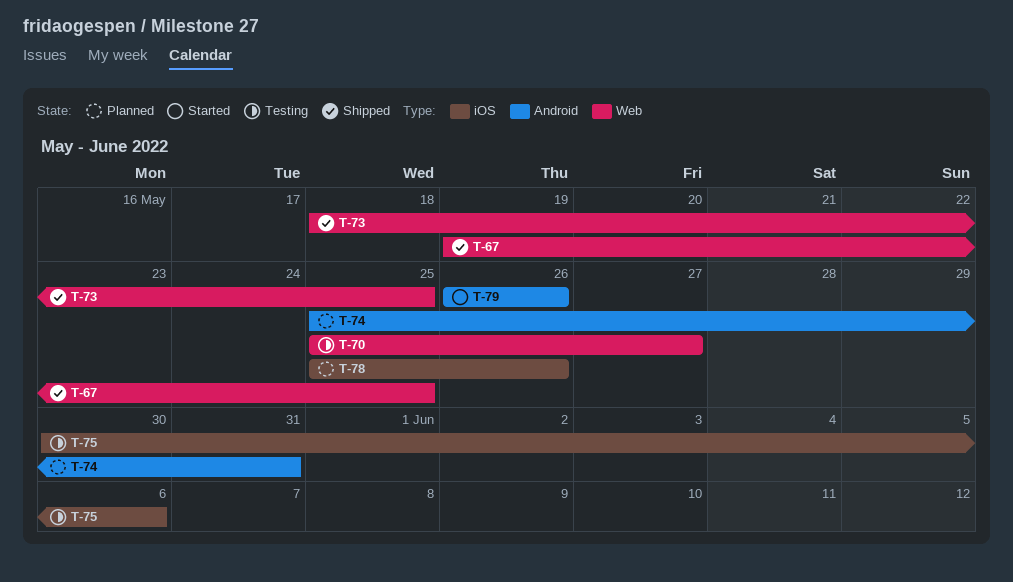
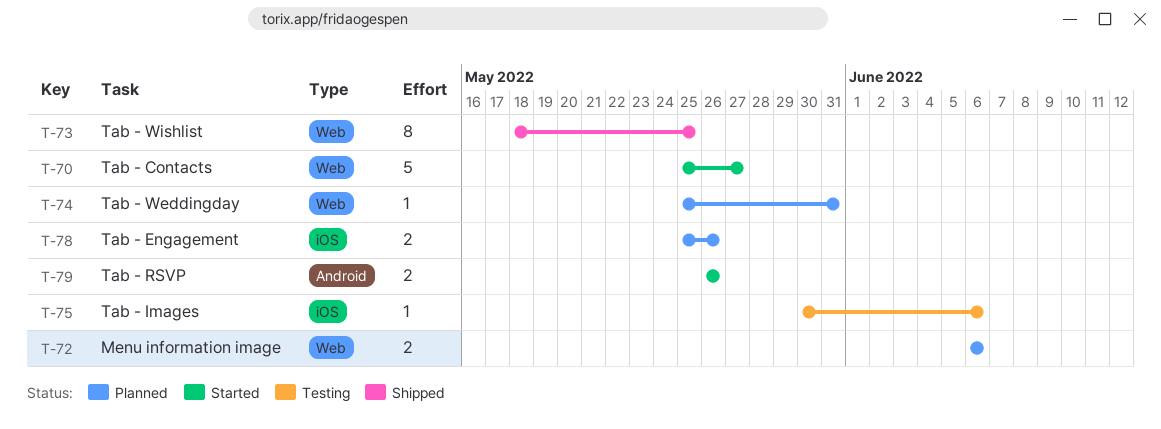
T-67: present -> none
T-70, status: Testing -> Started
T-72: none -> present
T-74, label: Android -> Web

